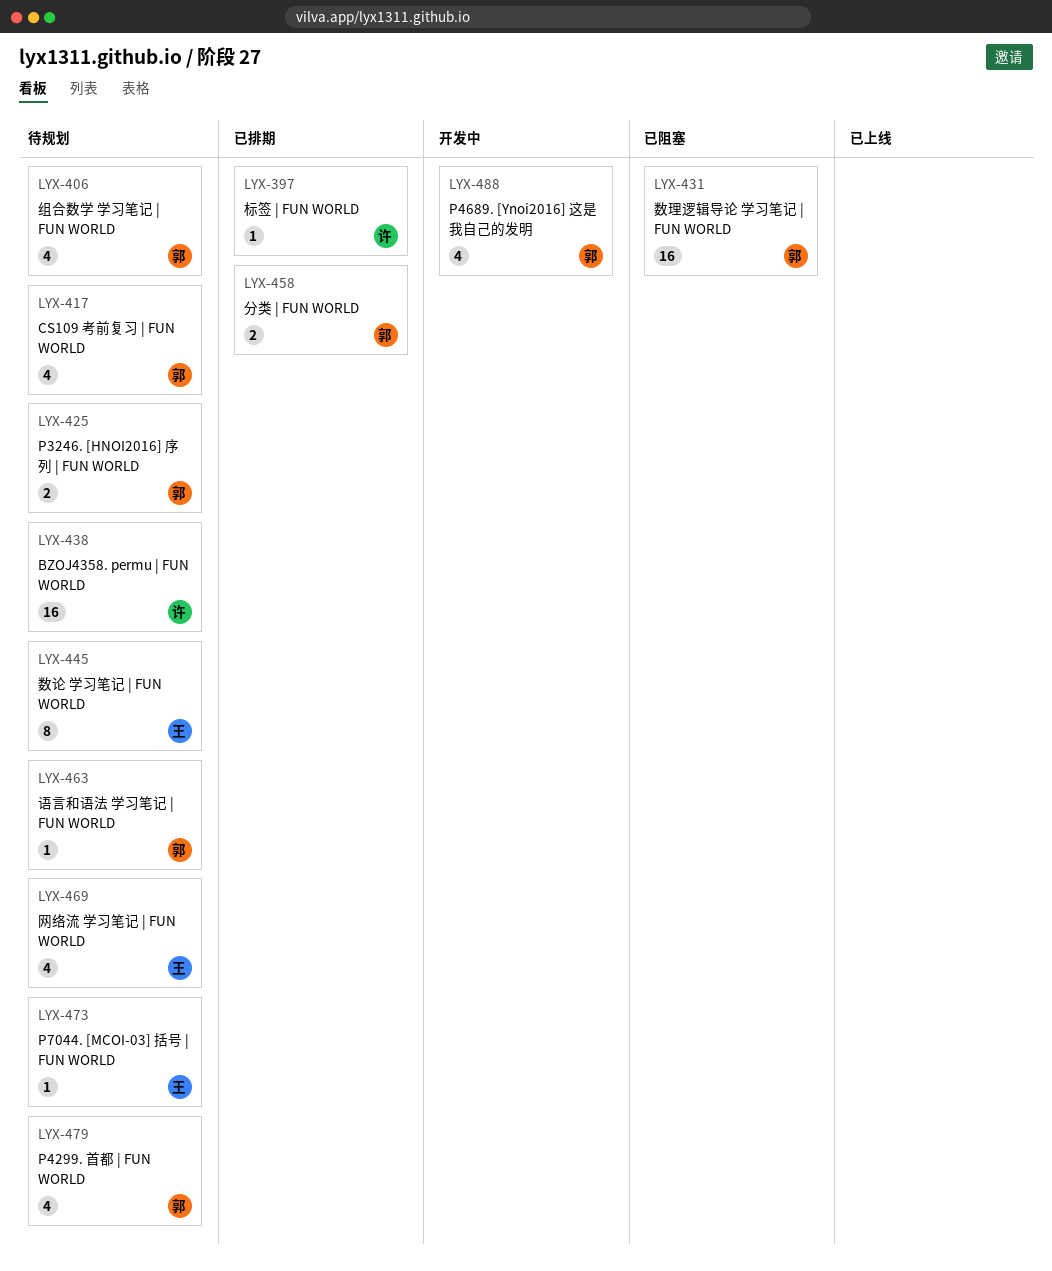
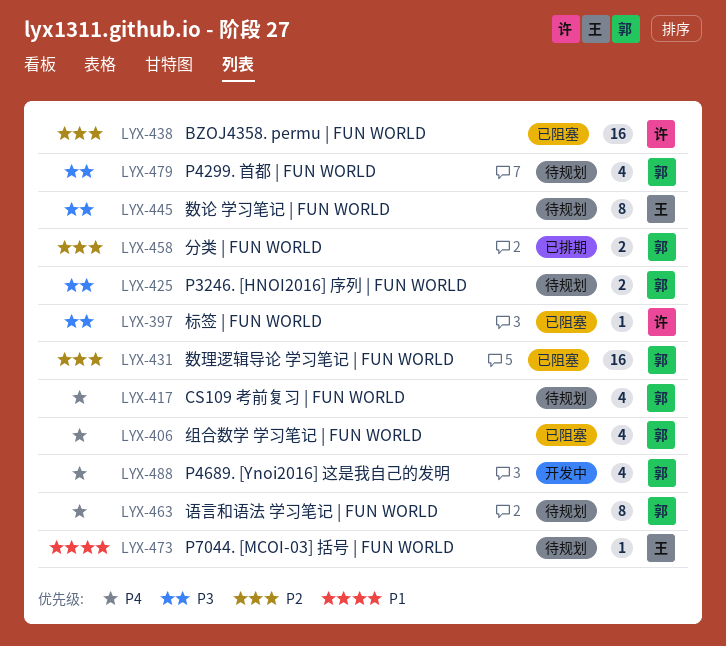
LYX-397, status: 已排期 -> 已阻塞
LYX-406, status: 待规划 -> 已阻塞
LYX-438, status: 待规划 -> 已阻塞
LYX-463, estimate: 1 -> 8
LYX-469: present -> none

